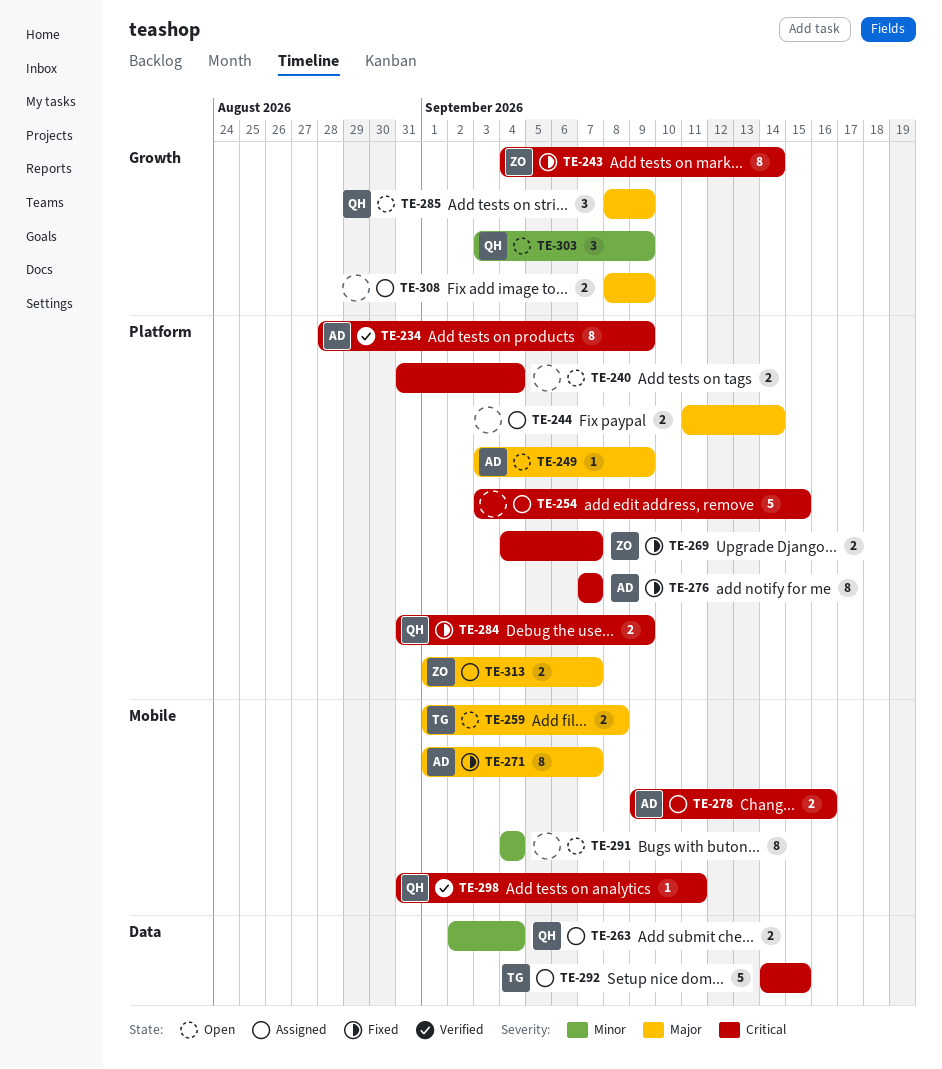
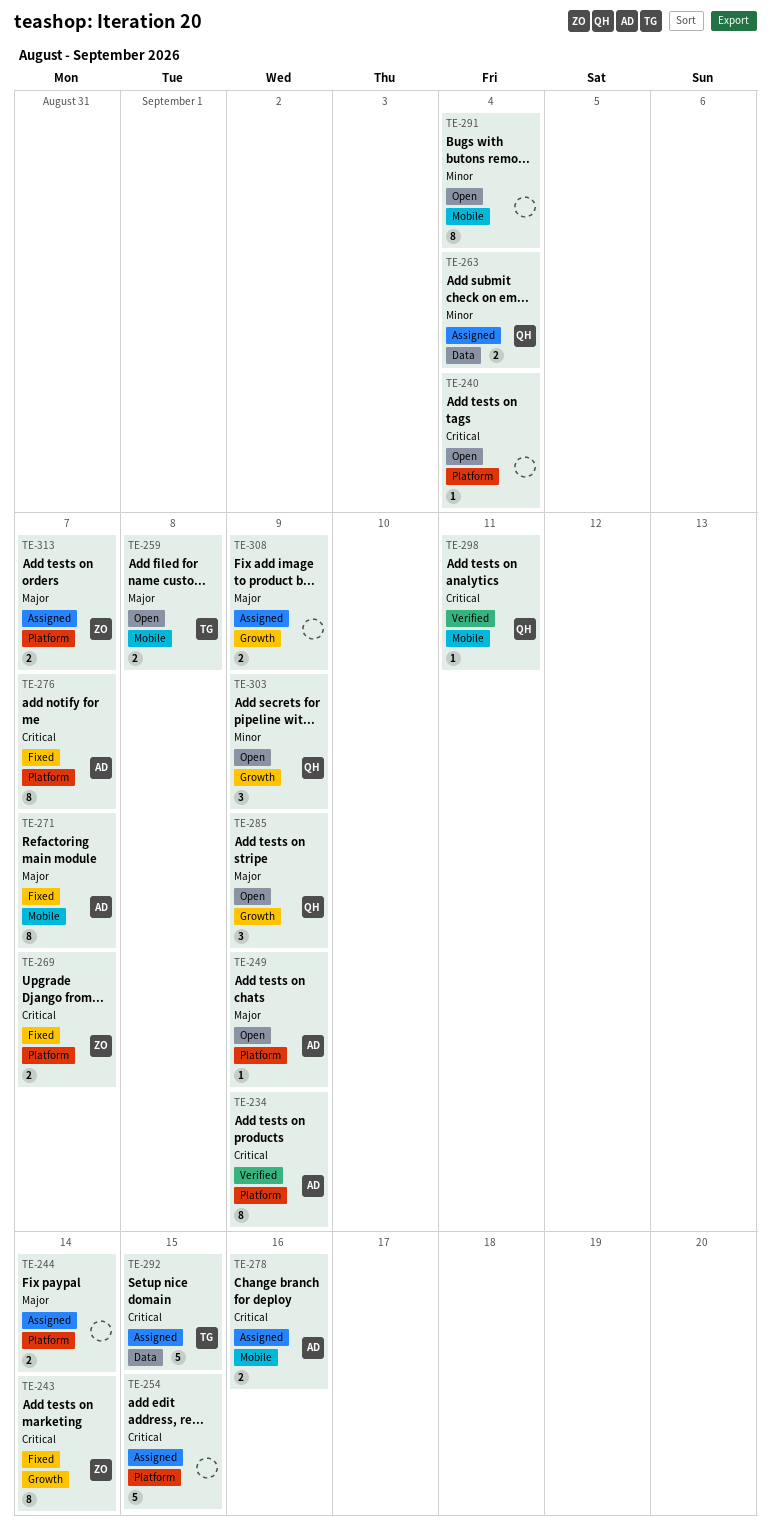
TE-240, estimate: 2 -> 1
TE-284: present -> none

